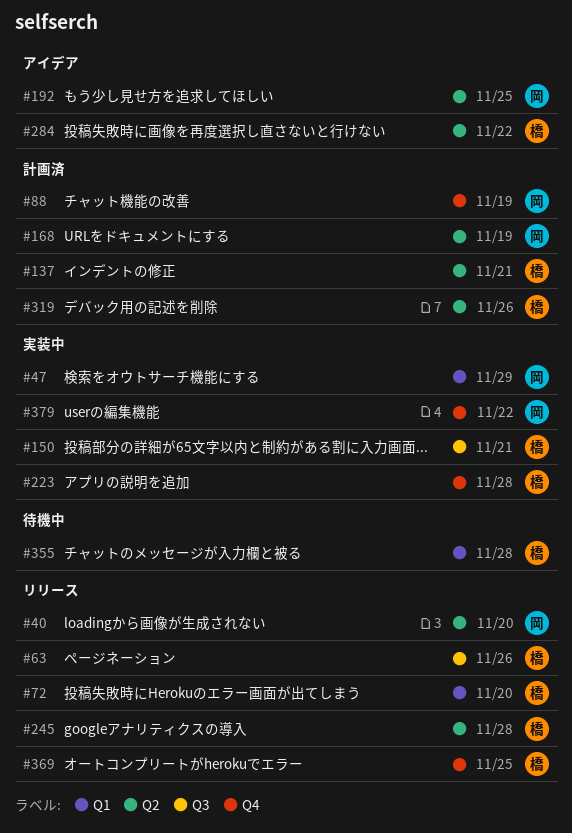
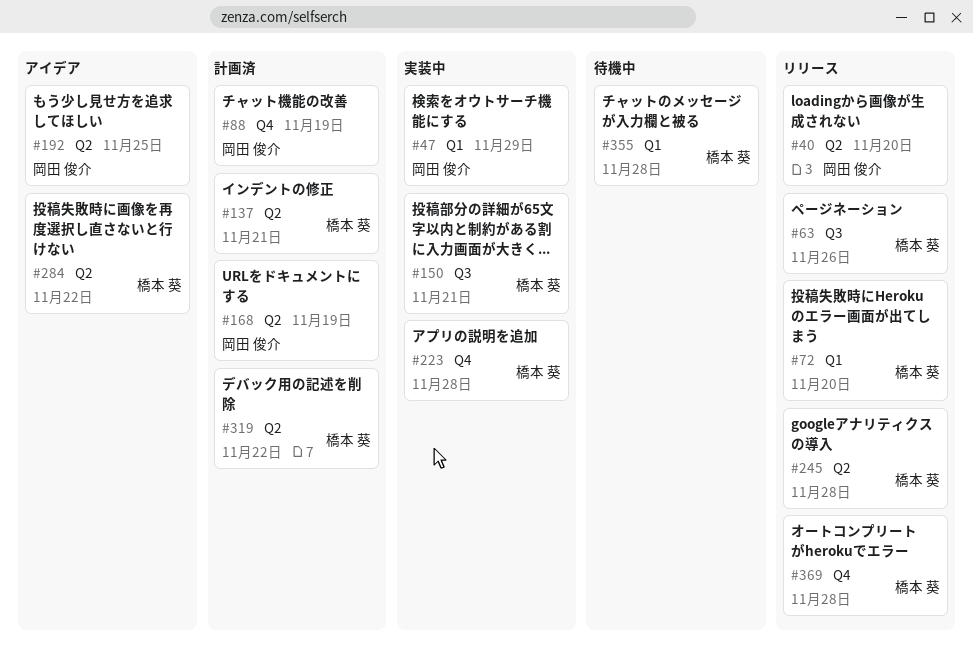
#319, due: Nov 26 -> Nov 22
#369, due: Nov 25 -> Nov 28
#379: present -> none

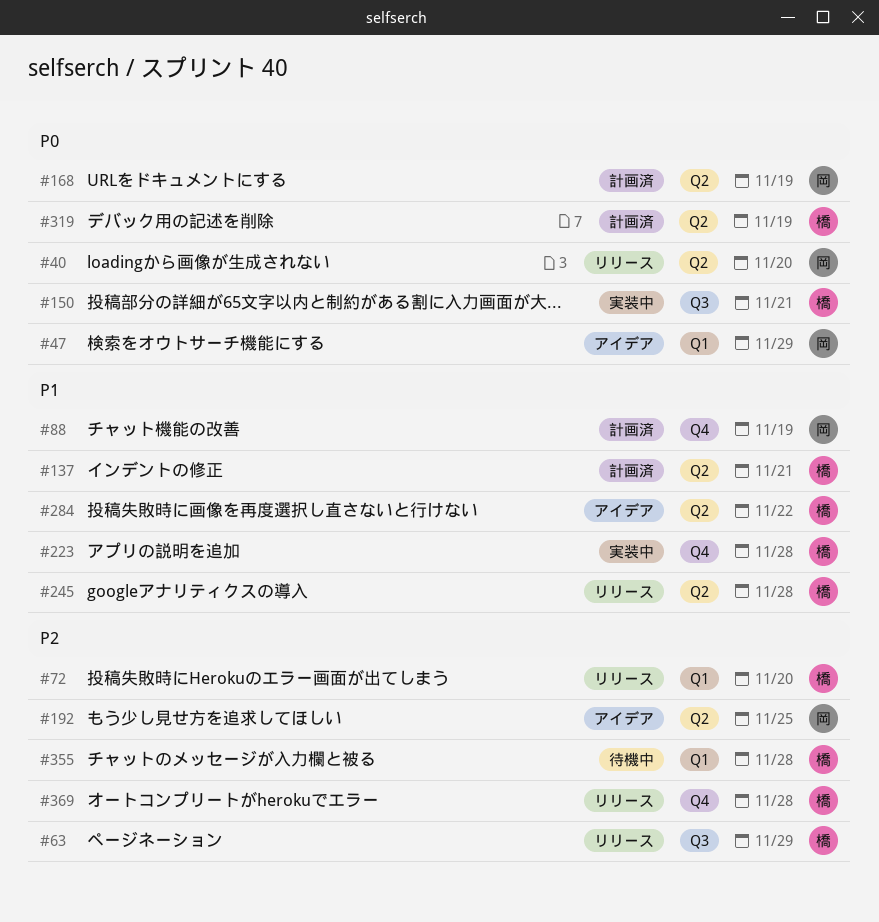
#47, status: 実装中 -> アイデア
#63, due: Nov 26 -> Nov 29
#319, due: Nov 22 -> Nov 19

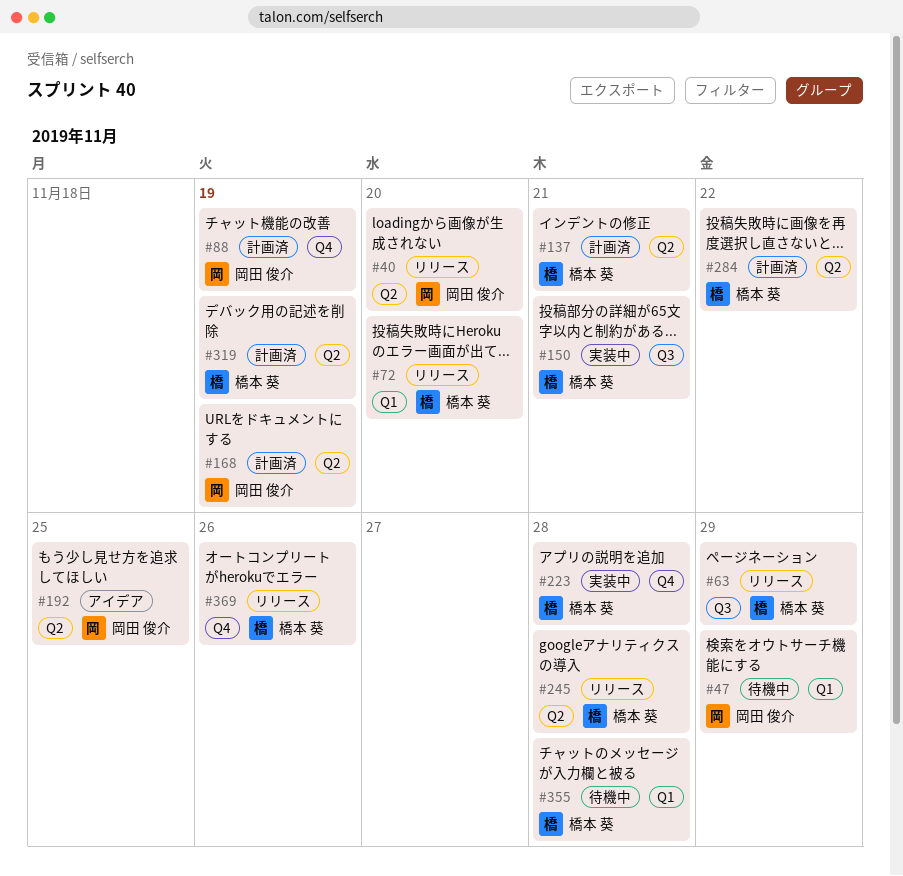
#47, status: アイデア -> 待機中
#284, status: アイデア -> 計画済
#369, due: Nov 28 -> Nov 26

